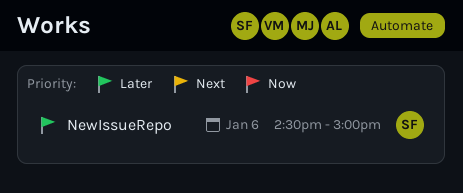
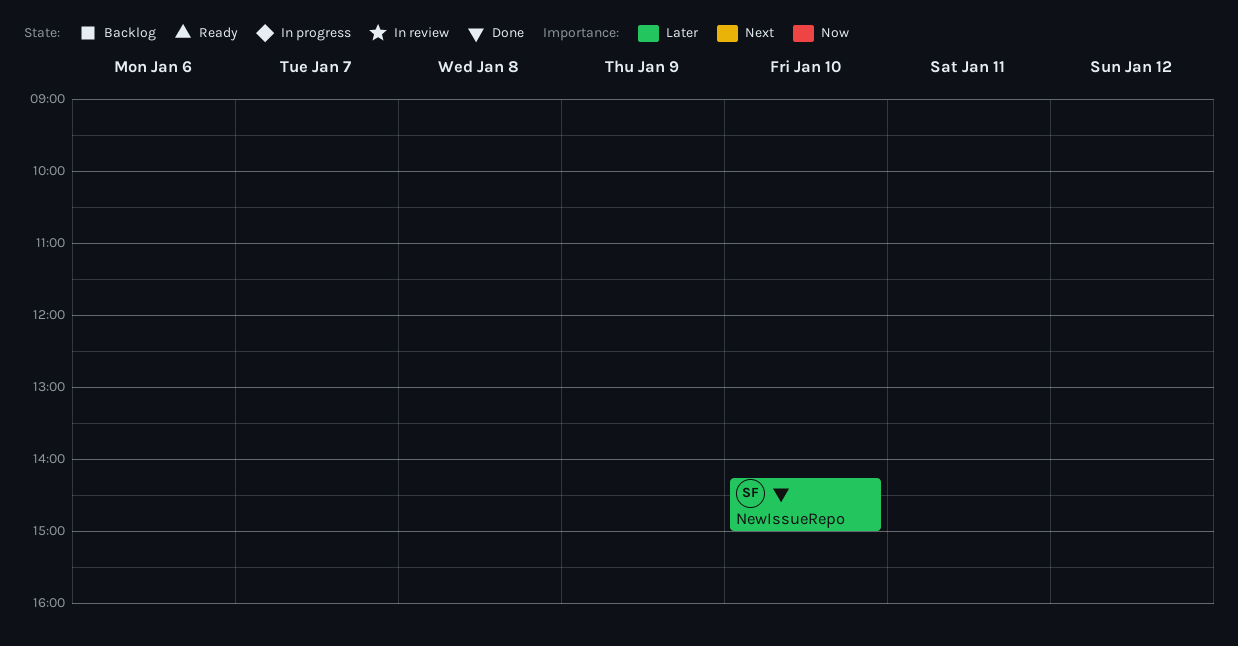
NewIssueRepo, day: Jan 6 -> Jan 10
NewIssueRepo, begins: 14:30 -> 14:15

